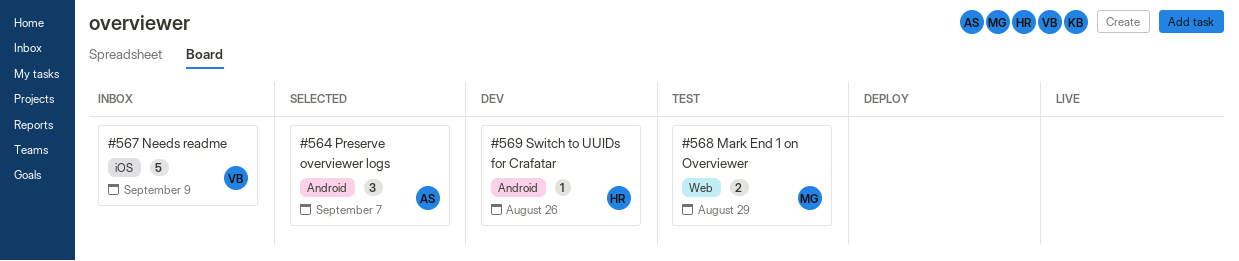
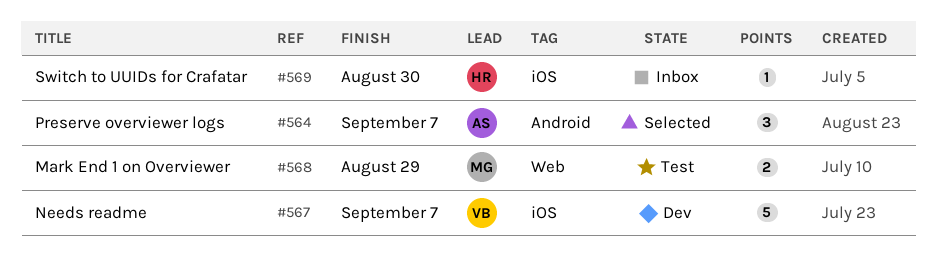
#567, status: Inbox -> Dev
#567, due: Sep 9 -> Sep 7
#569, status: Dev -> Inbox
#569, label: Android -> iOS
#569, due: Aug 26 -> Aug 30

